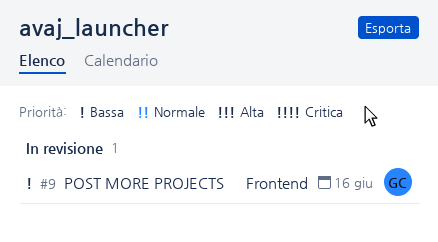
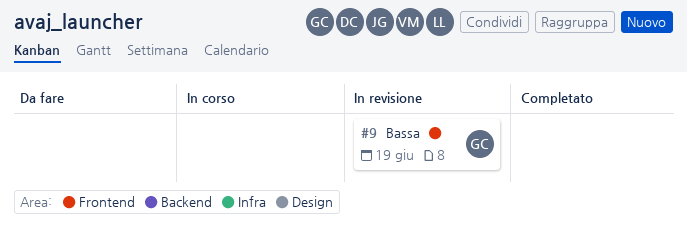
#9, due: Jun 16 -> Jun 19

